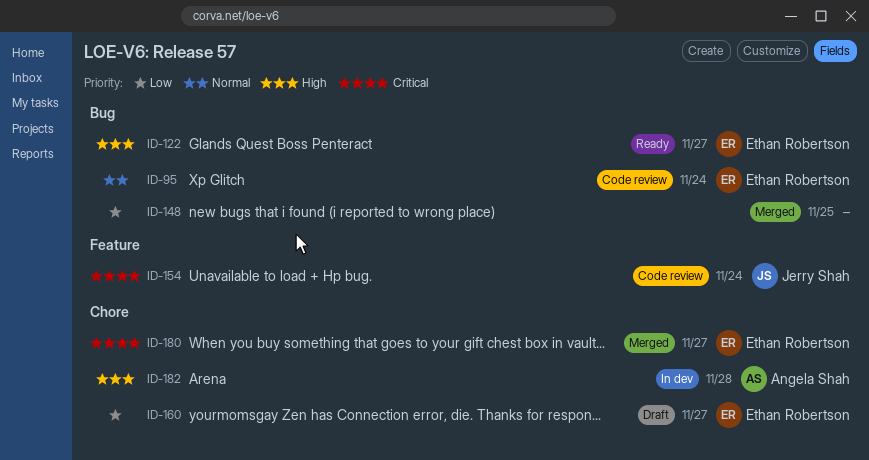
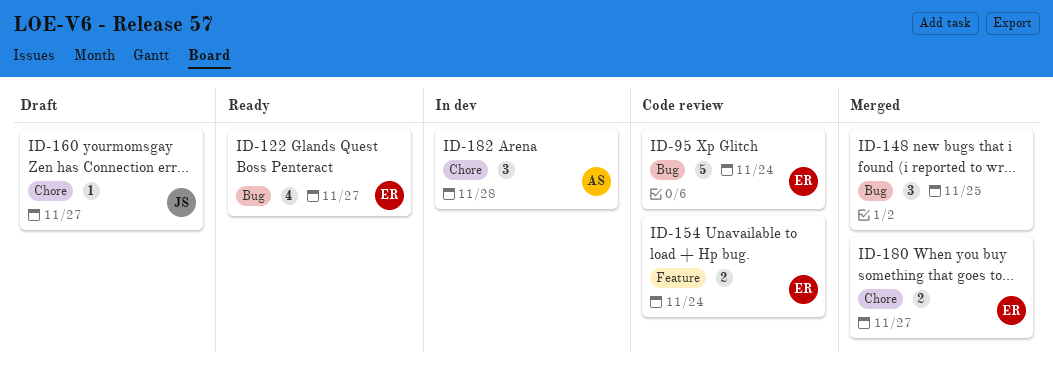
ID-154, owner: Jerry Shah -> Ethan Robertson
ID-160, owner: Ethan Robertson -> Jerry Shah

